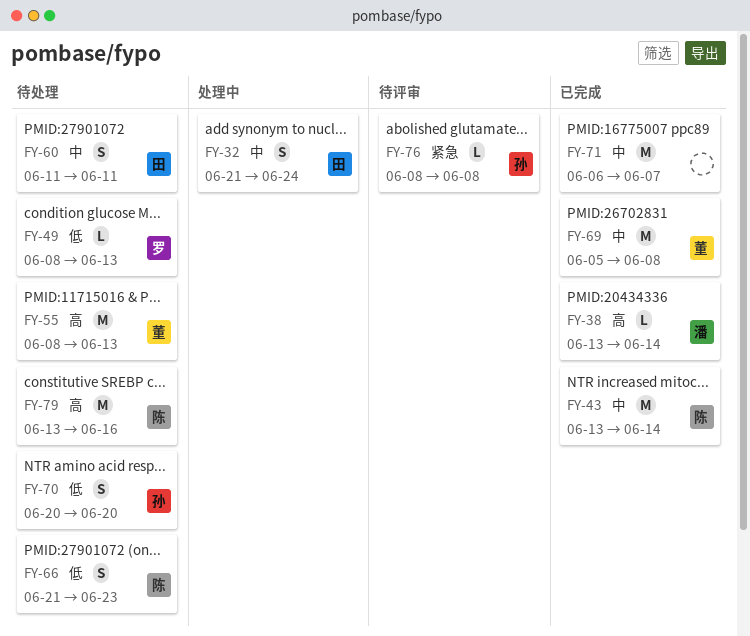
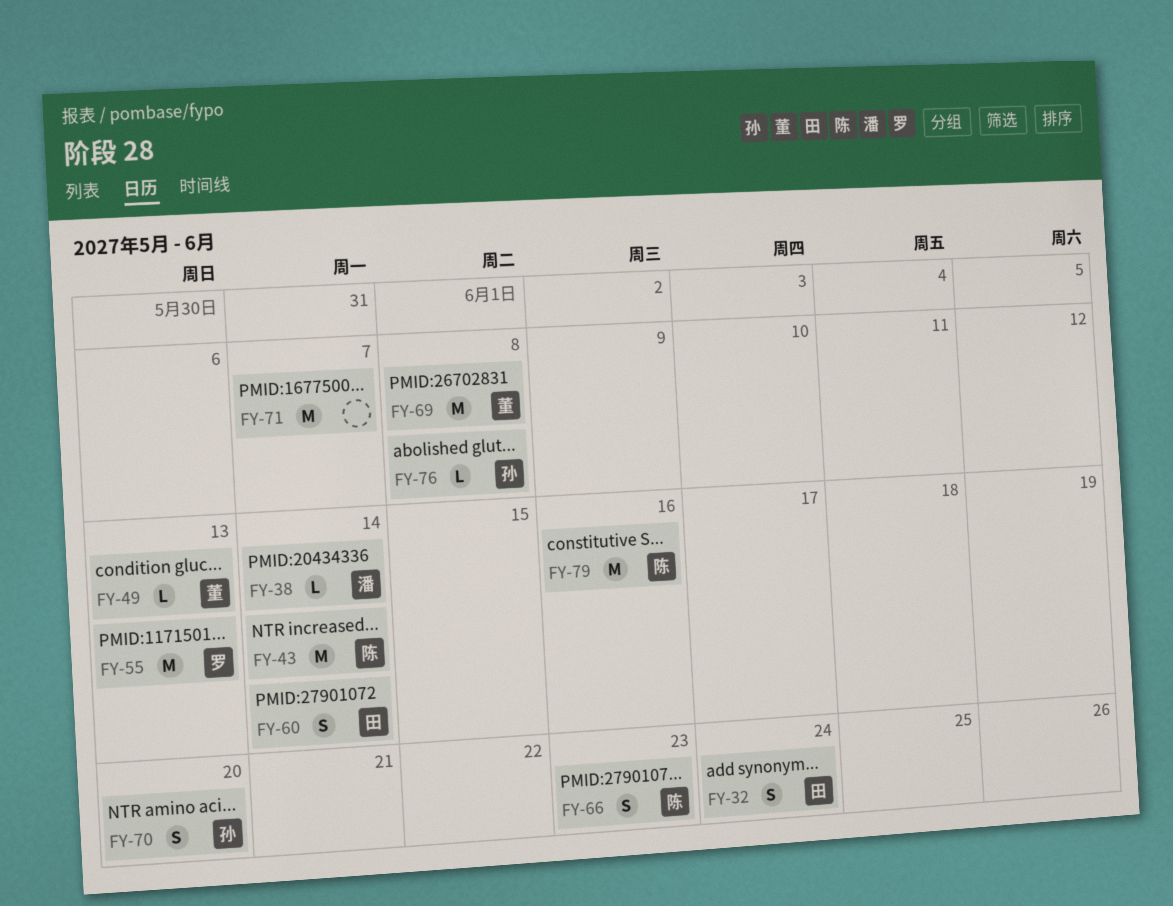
FY-49, owner: 罗 -> 董
FY-55, owner: 董 -> 罗
FY-60, due: Jun 11 -> Jun 14

